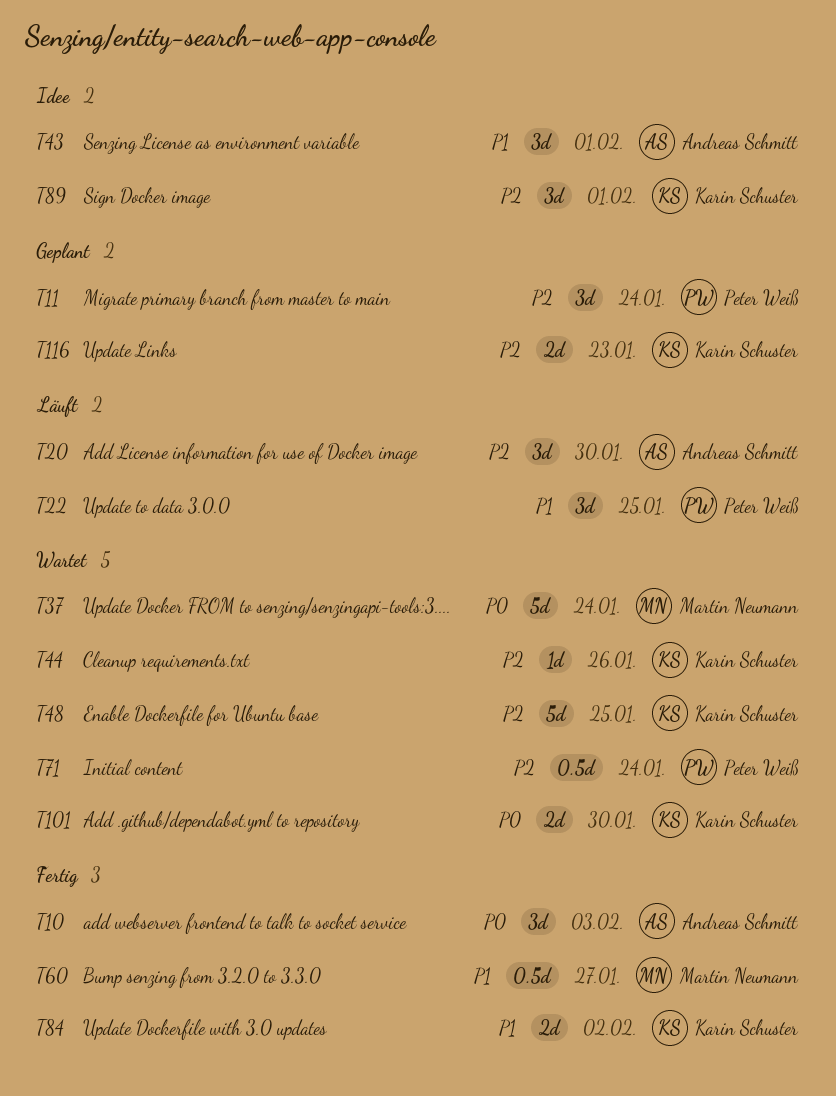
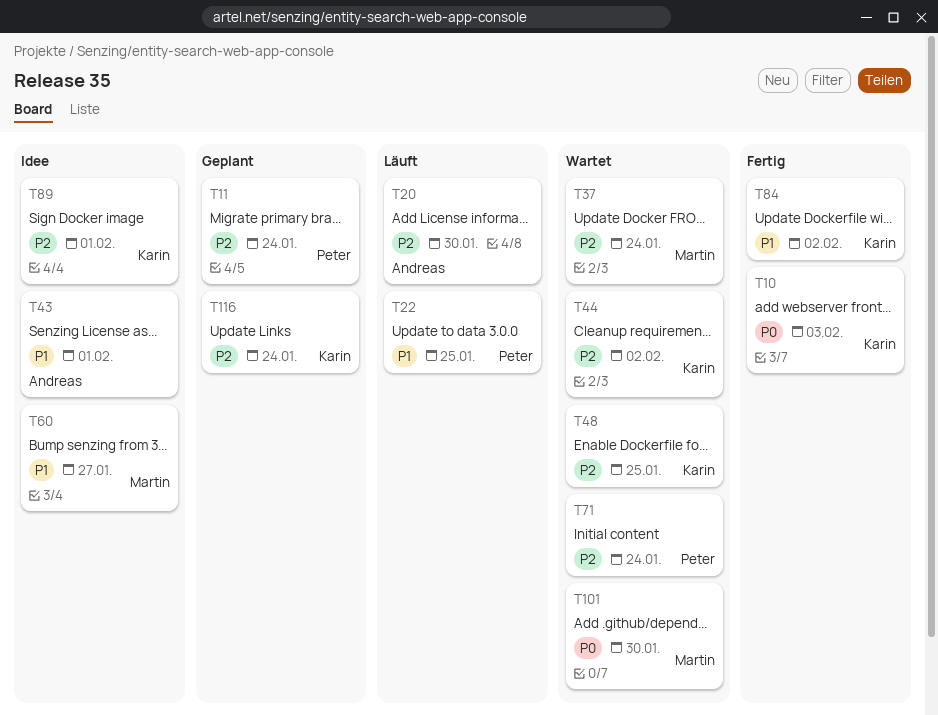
T10, owner: Andreas Schmitt -> Karin Schuster
T37, priority: P0 -> P2
T44, due: Jan 26 -> Feb 2
T60, status: Fertig -> Idee
T101, owner: Karin Schuster -> Martin Neumann
T116, due: Jan 23 -> Jan 24

